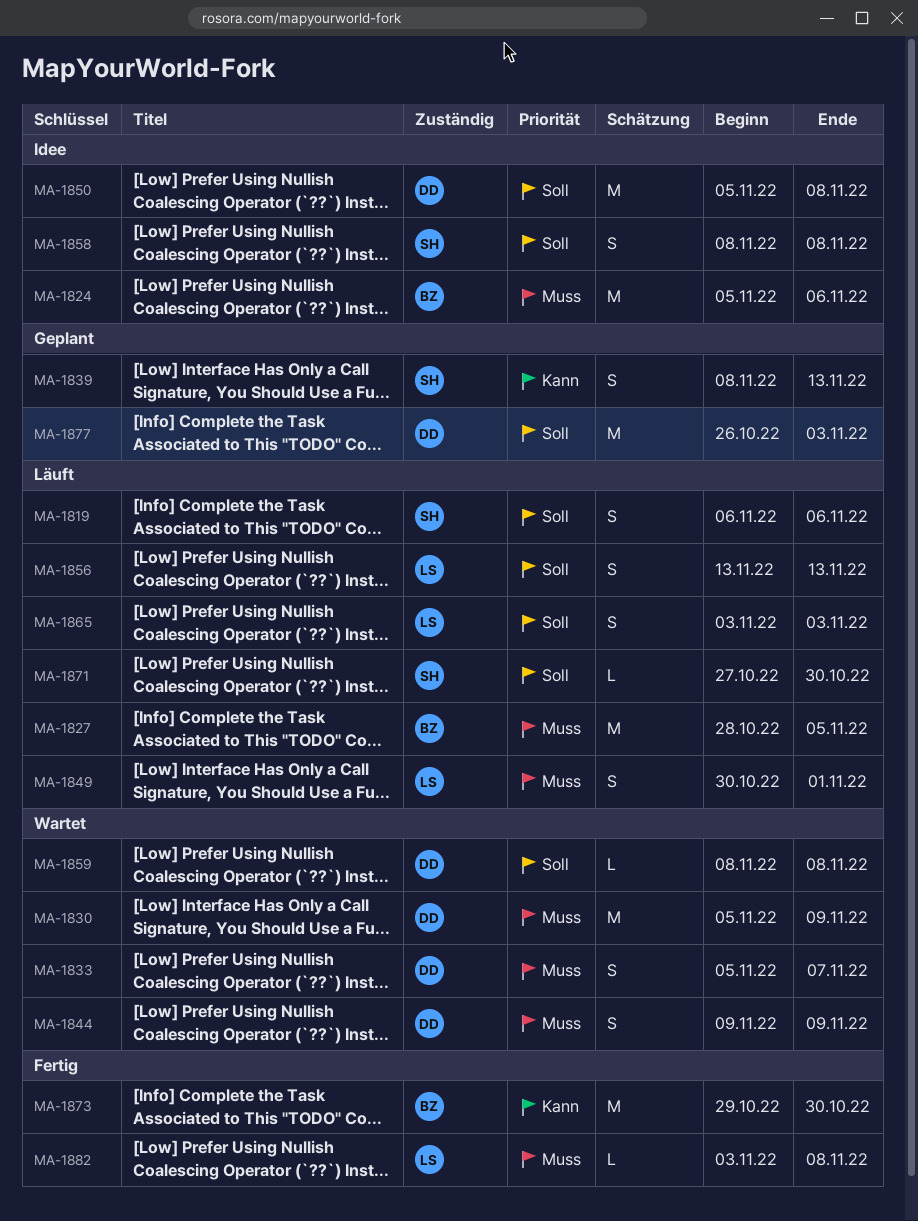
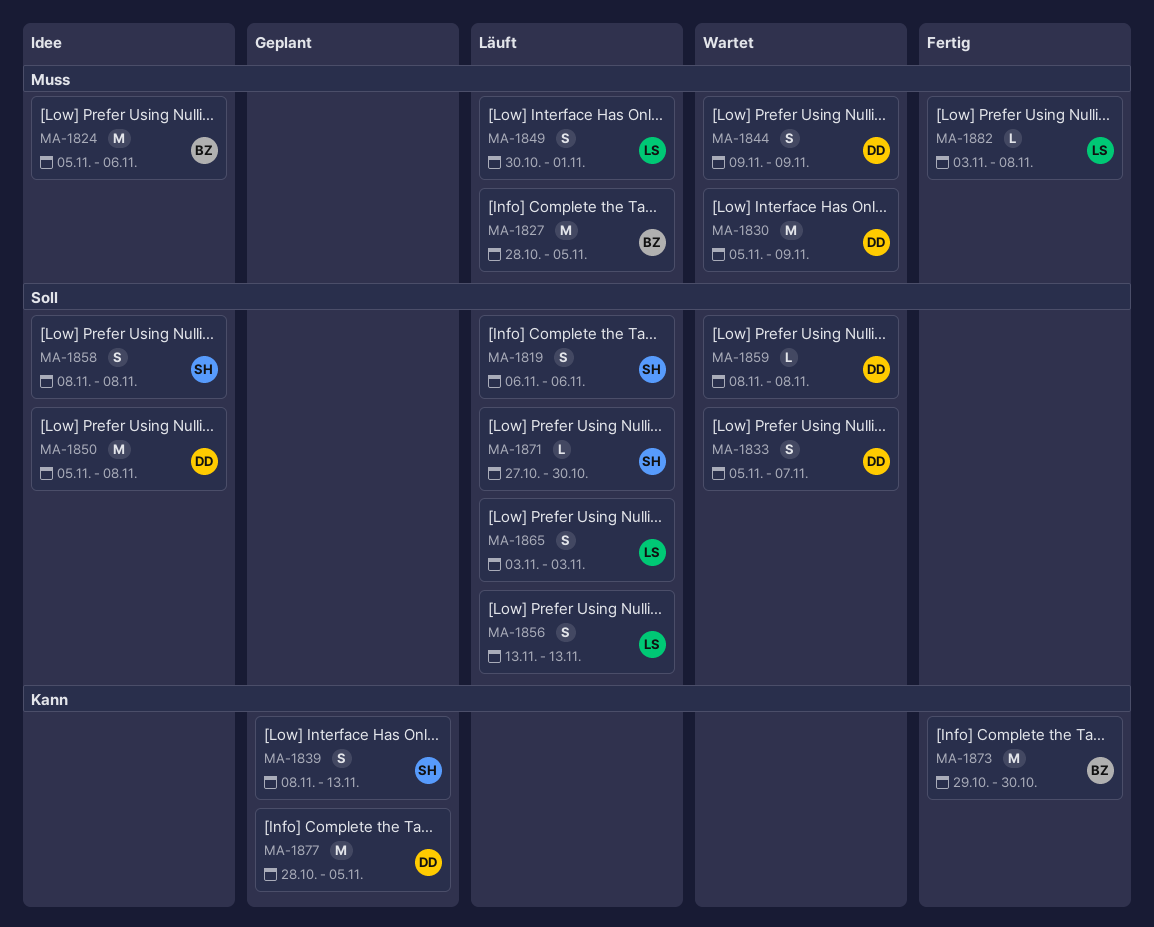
MA-1833, priority: Muss -> Soll
MA-1877, priority: Soll -> Kann
MA-1877, start: Oct 26 -> Oct 28
MA-1877, due: Nov 3 -> Nov 5

